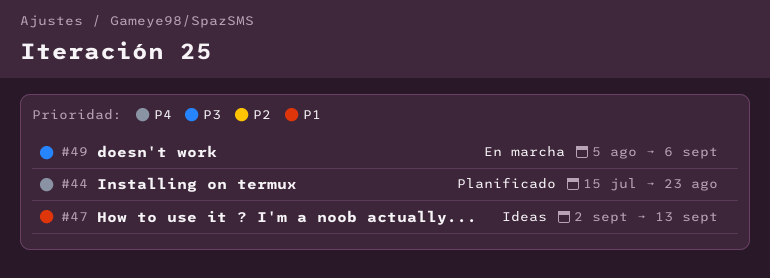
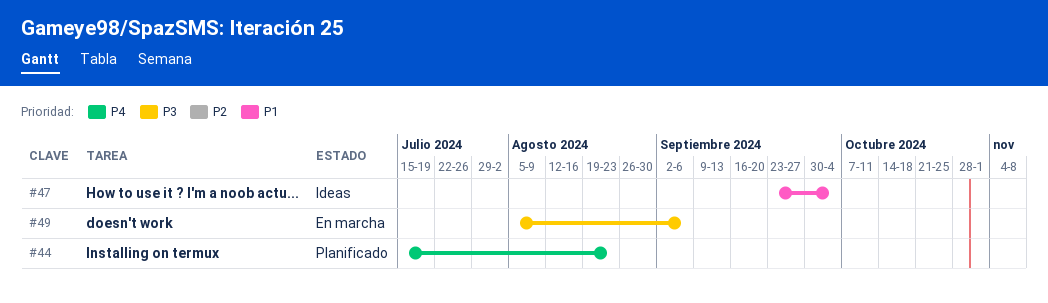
#47, start: Sep 2 -> Sep 23
#47, due: Sep 13 -> Oct 4

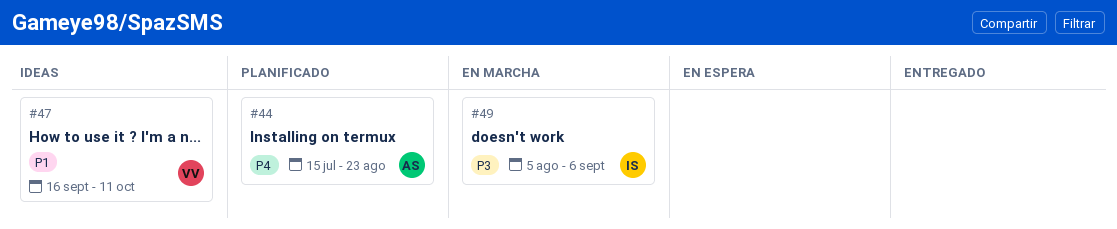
#47, start: Sep 23 -> Sep 16
#47, due: Oct 4 -> Oct 11

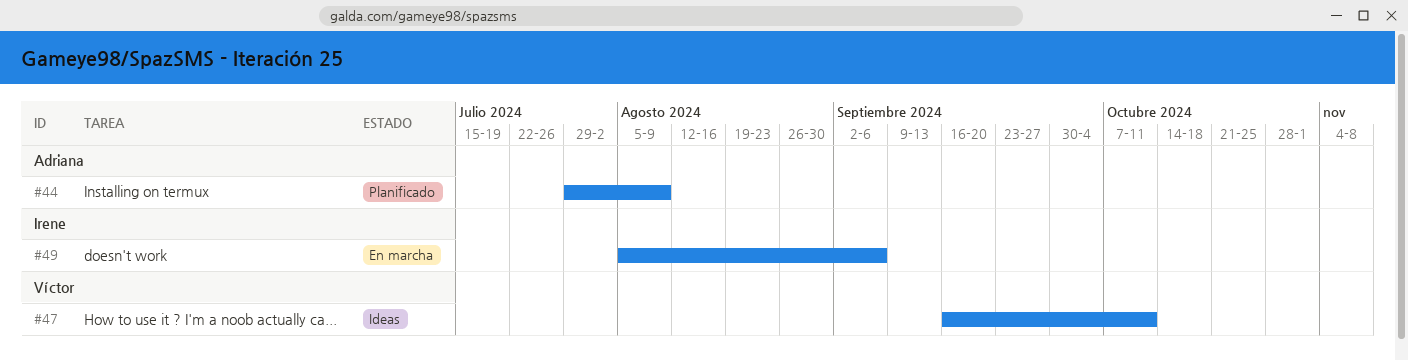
#44, start: Jul 15 -> Jul 29
#44, due: Aug 23 -> Aug 9

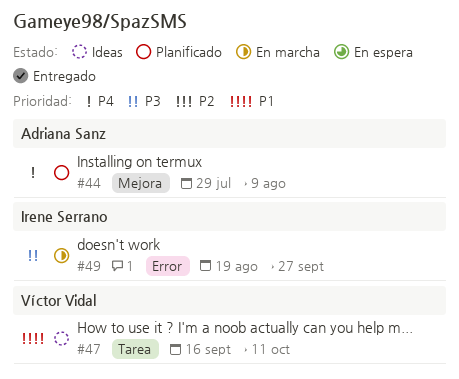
#49, start: Aug 5 -> Aug 19
#49, due: Sep 6 -> Sep 27

